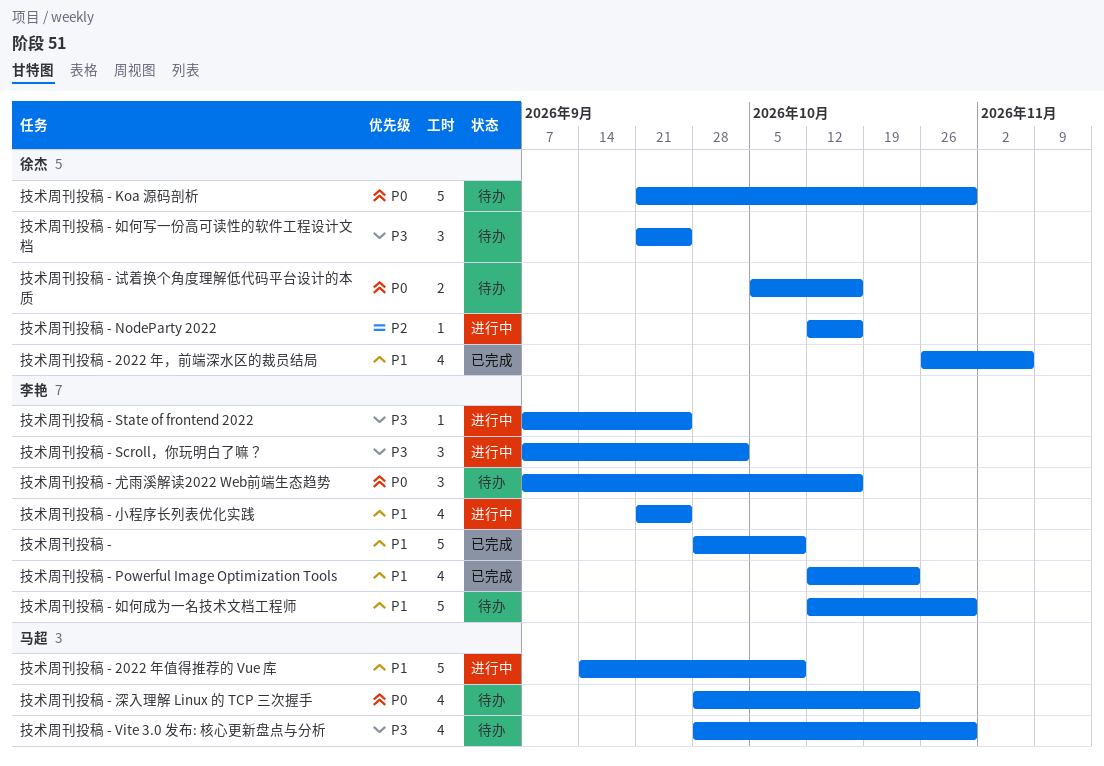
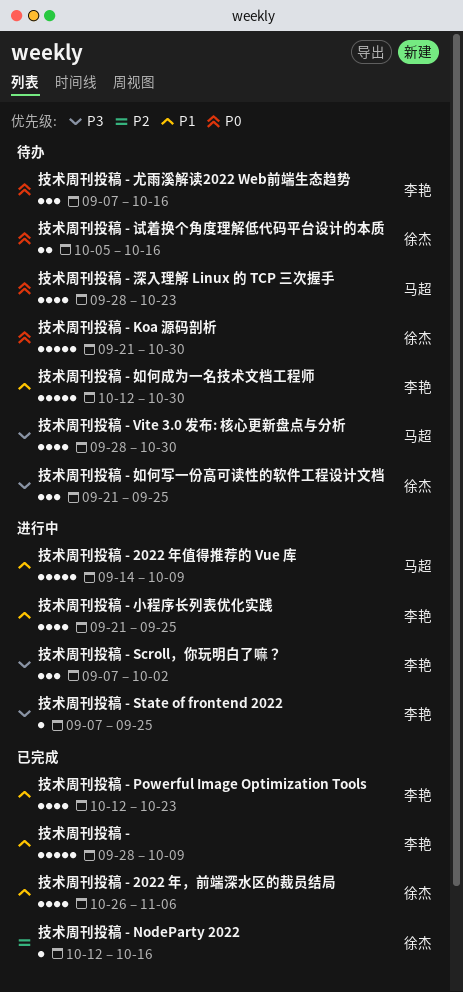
技术周刊投稿 - NodeParty 2022, status: 进行中 -> 已完成

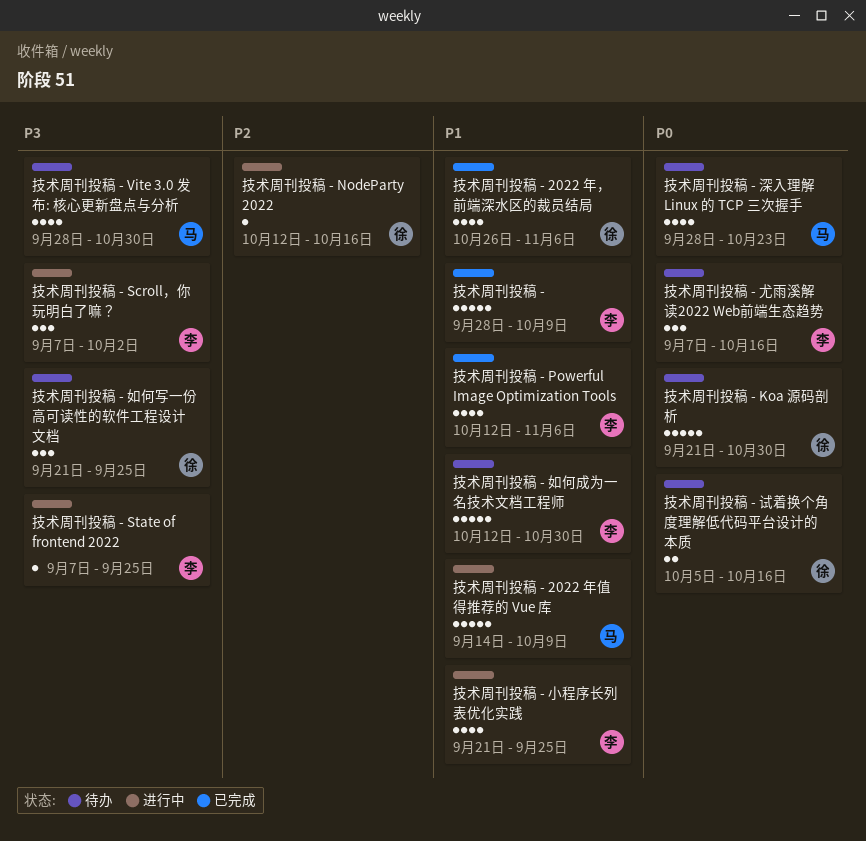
技术周刊投稿 - NodeParty 2022, status: 已完成 -> 进行中
技术周刊投稿 - Powerful Image Optimization Tools, due: Oct 23 -> Nov 6

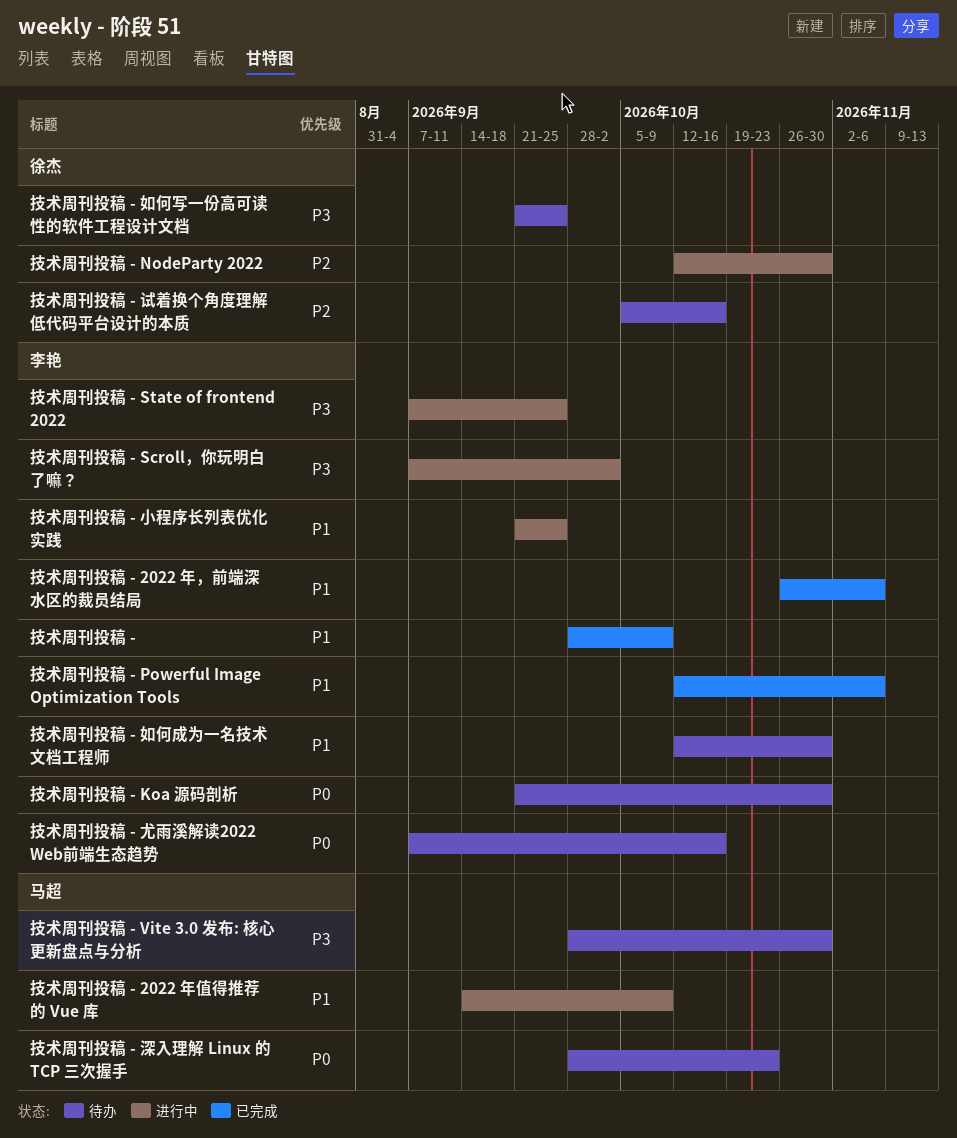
技术周刊投稿 - 2022 年，前端深水区的裁员结局, owner: 徐杰 -> 李艳
技术周刊投稿 - Koa 源码剖析, owner: 徐杰 -> 李艳
技术周刊投稿 - NodeParty 2022, due: Oct 16 -> Oct 30
技术周刊投稿 - 试着换个角度理解低代码平台设计的本质, priority: P0 -> P2

